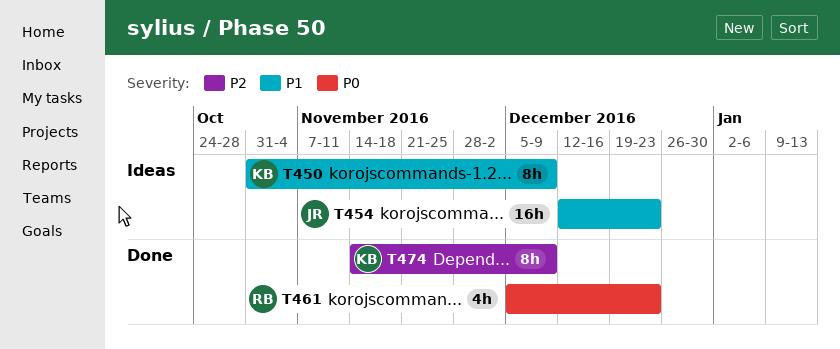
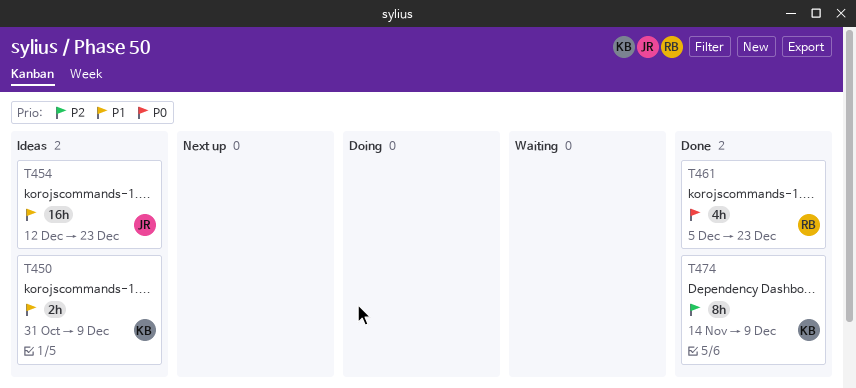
T450, estimate: 8h -> 2h

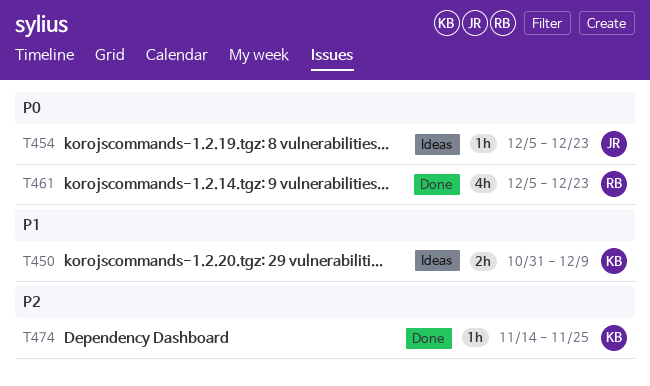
T454, priority: P1 -> P0
T454, estimate: 16h -> 1h
T454, start: Dec 12 -> Dec 5
T474, estimate: 8h -> 1h
T474, due: Dec 9 -> Nov 25

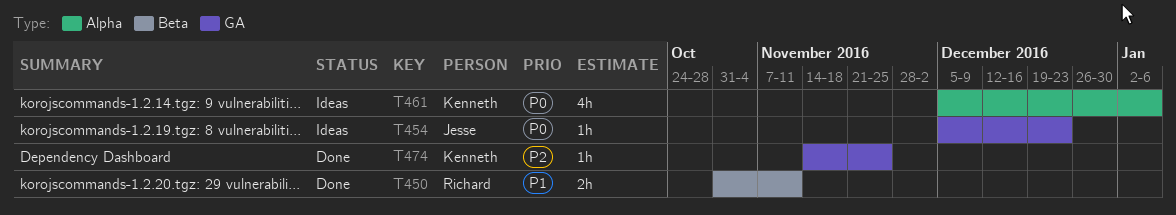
T450, status: Ideas -> Done
T450, owner: Kenneth -> Richard
T450, due: Dec 9 -> Nov 11
T461, status: Done -> Ideas
T461, owner: Richard -> Kenneth
T461, due: Dec 23 -> Jan 6

